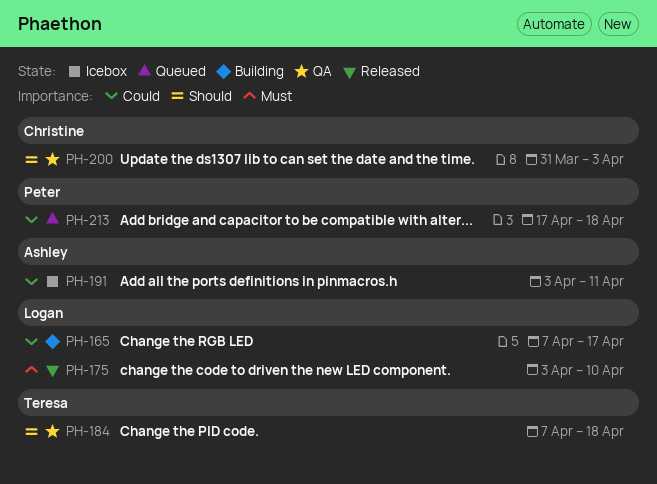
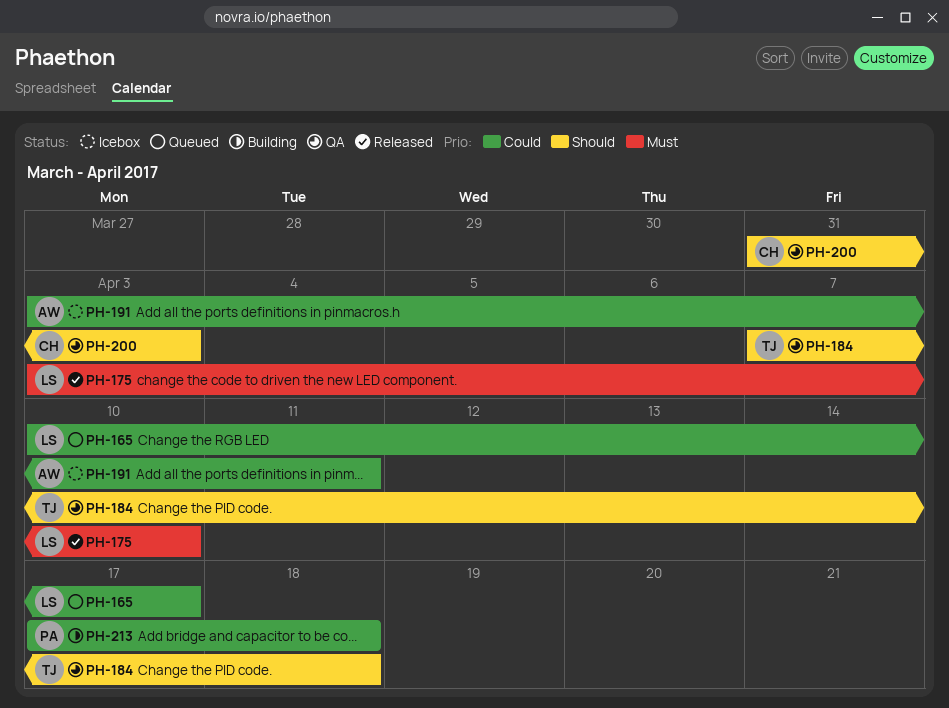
PH-165, status: Building -> Queued
PH-165, start: Apr 7 -> Apr 10
PH-213, status: Queued -> Building

